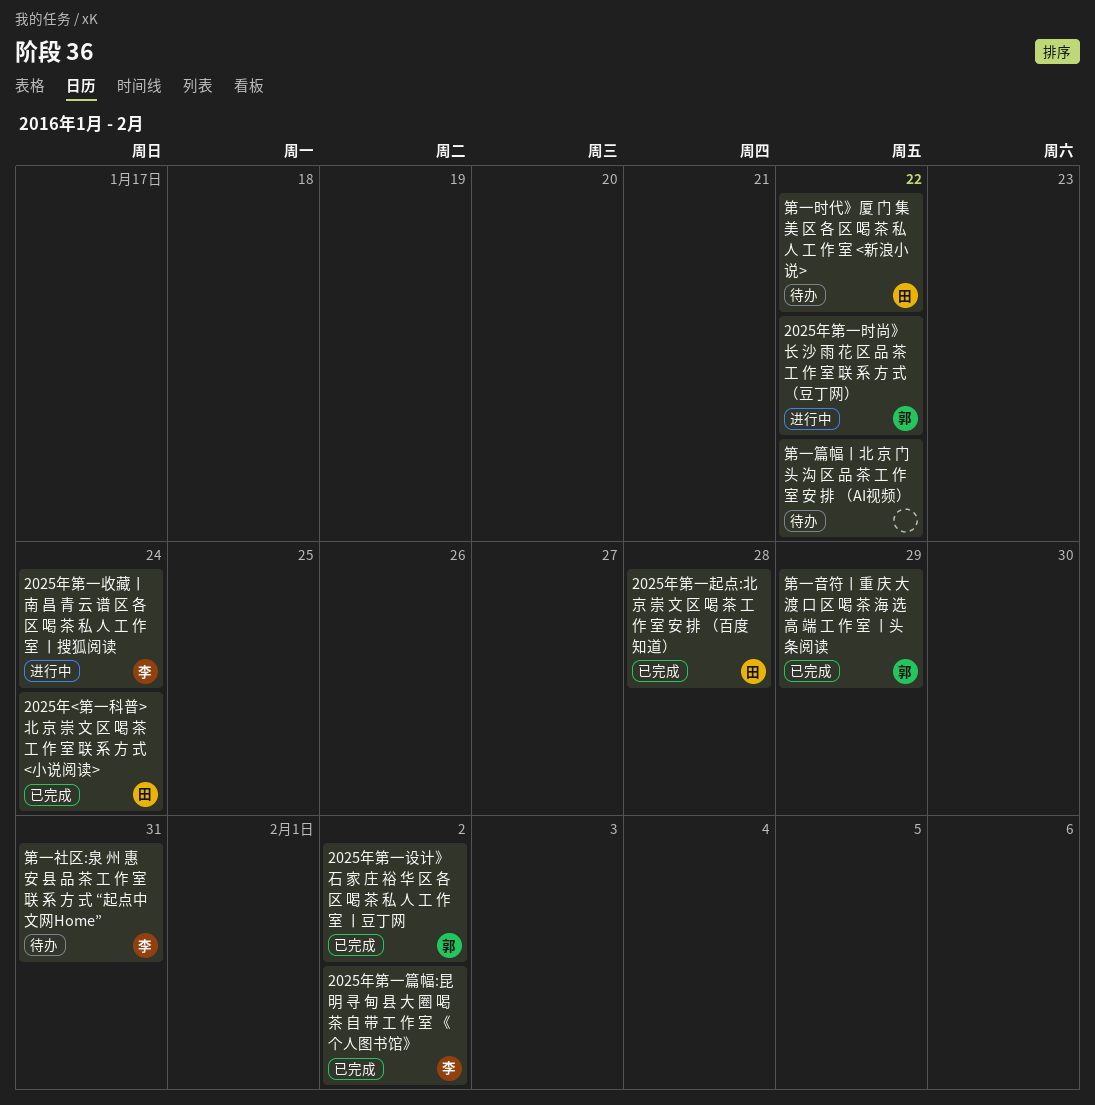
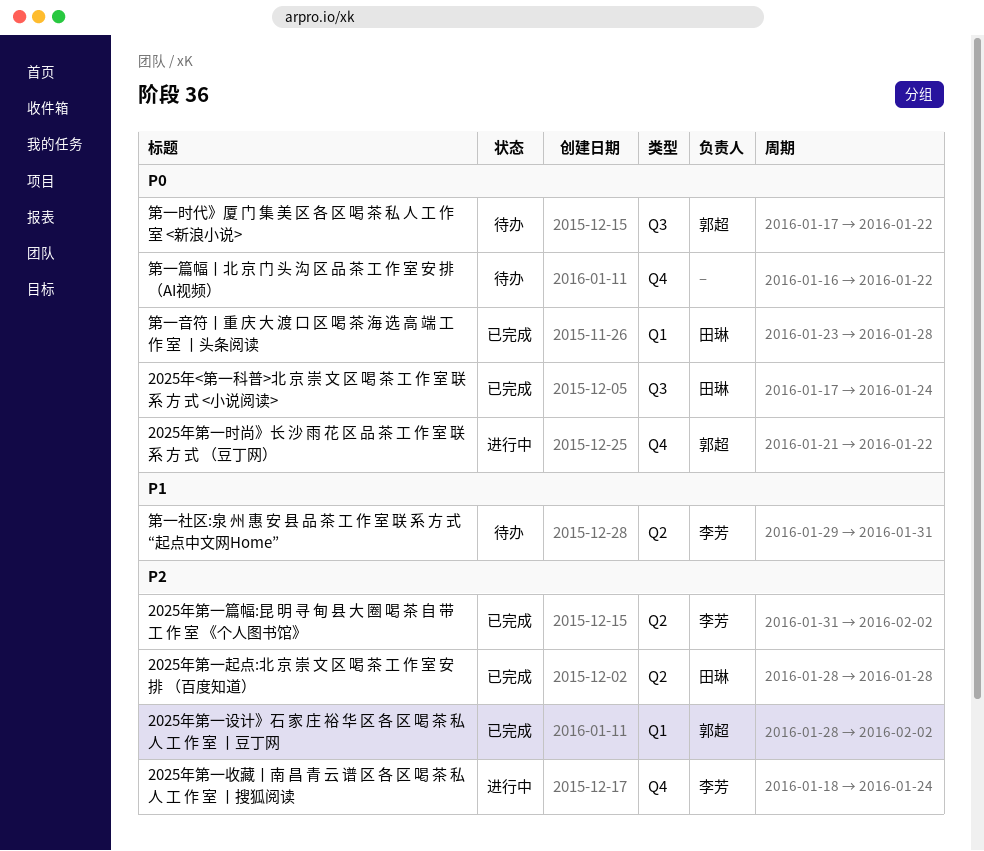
第一时代》厦 门 集 美 区 各 区 喝 茶 私 人 工 作 室 <新浪小说>, owner: 田琳 -> 郭超
第一音符丨重 庆 大 渡 口 区 喝 茶 海 选 高 端 工 作 室 丨头条阅读, owner: 郭超 -> 田琳
第一音符丨重 庆 大 渡 口 区 喝 茶 海 选 高 端 工 作 室 丨头条阅读, due: Jan 29 -> Jan 28

